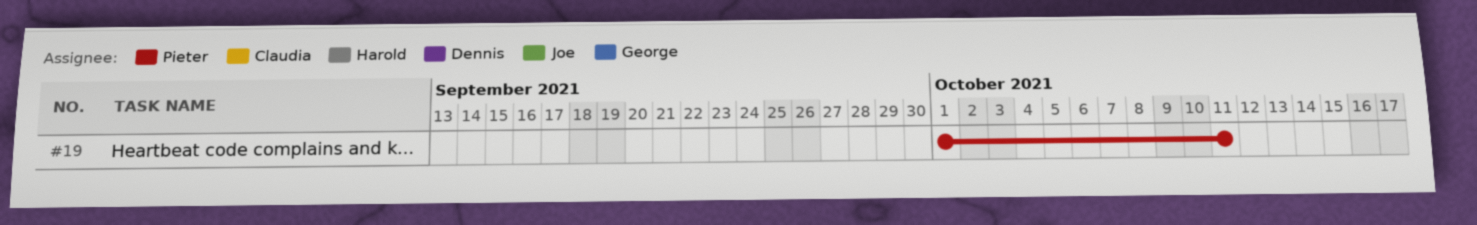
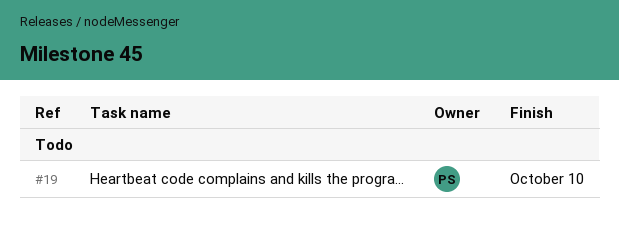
#19, due: Oct 11 -> Oct 10

